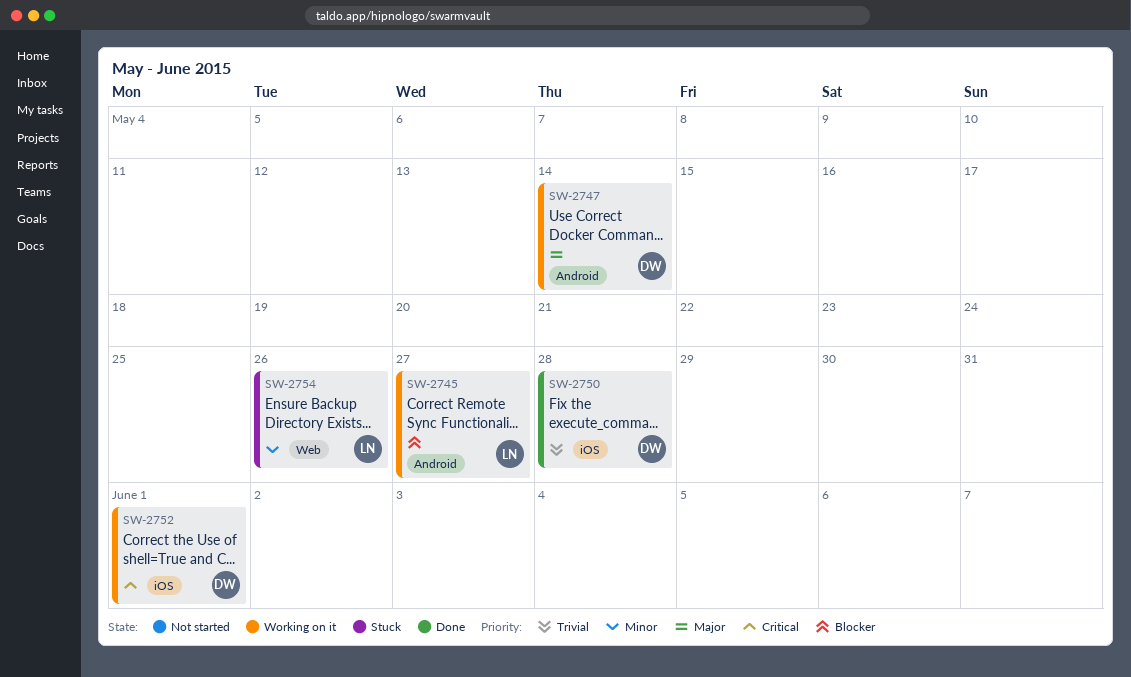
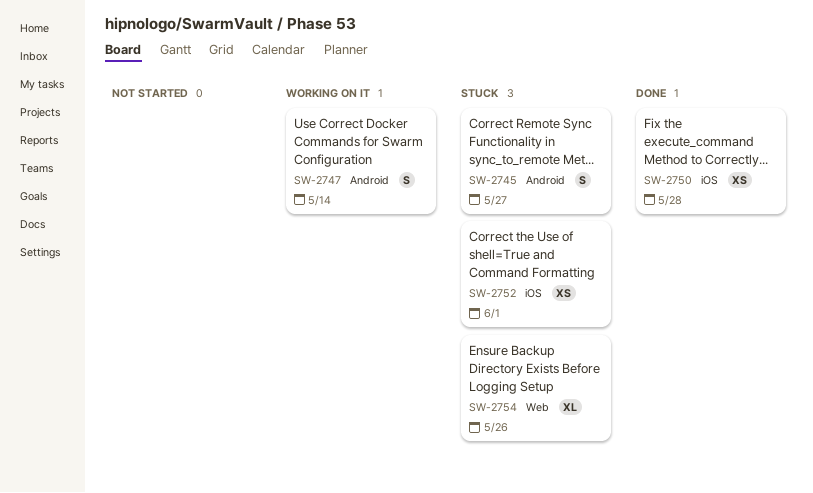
SW-2745, status: Working on it -> Stuck
SW-2752, status: Working on it -> Stuck

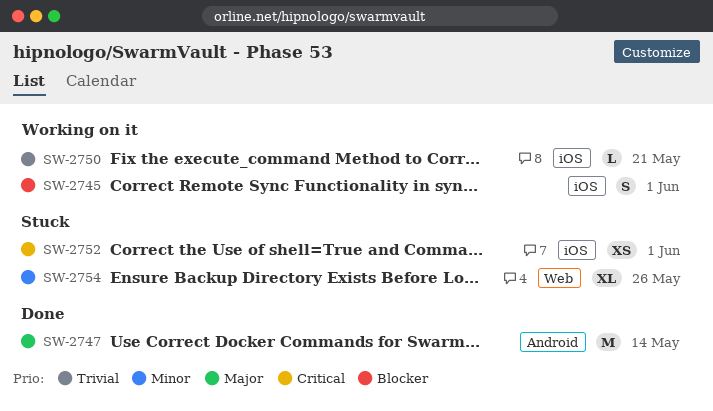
SW-2745, status: Stuck -> Working on it
SW-2745, label: Android -> iOS
SW-2745, due: May 27 -> Jun 1
SW-2747, status: Working on it -> Done
SW-2747, estimate: S -> M
SW-2750, status: Done -> Working on it
SW-2750, estimate: XS -> L
SW-2750, due: May 28 -> May 21

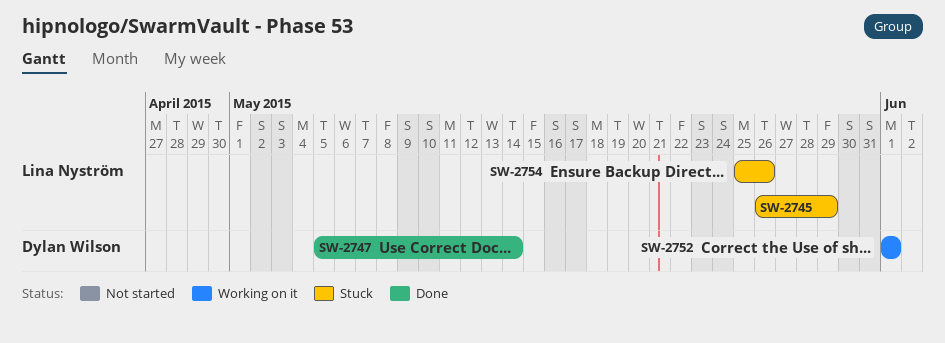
SW-2745, status: Working on it -> Stuck
SW-2745, due: Jun 1 -> May 29
SW-2750: present -> none
SW-2752, status: Stuck -> Working on it

